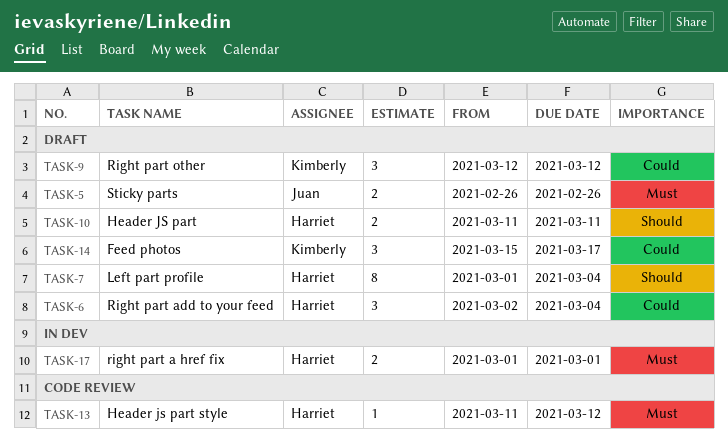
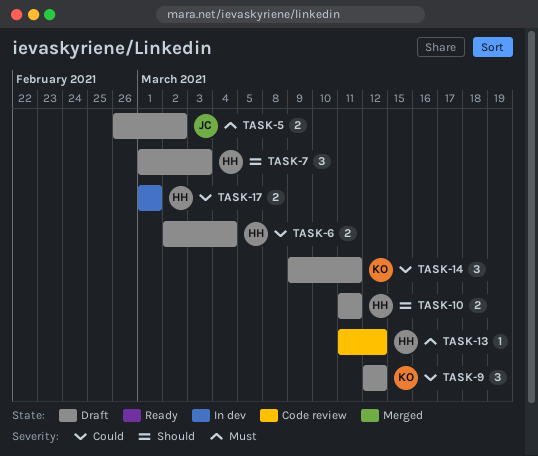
TASK-5, due: Feb 26 -> Mar 2
TASK-6, estimate: 3 -> 2
TASK-7, estimate: 8 -> 3
TASK-7, due: Mar 4 -> Mar 3
TASK-14, start: Mar 15 -> Mar 9
TASK-14, due: Mar 17 -> Mar 11
TASK-17, priority: Must -> Could

